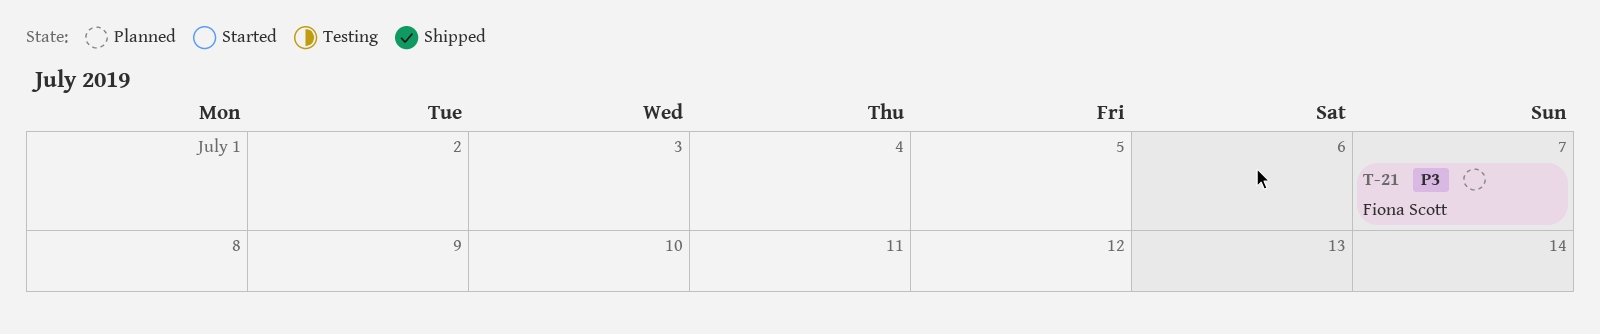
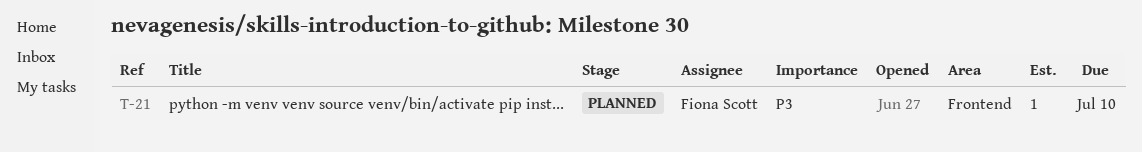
T-21, due: Jul 7 -> Jul 10

